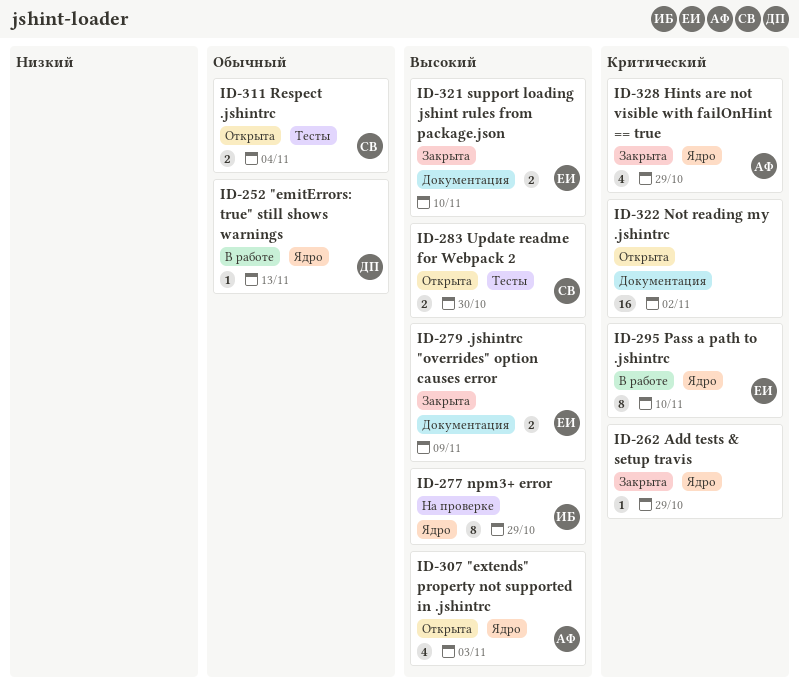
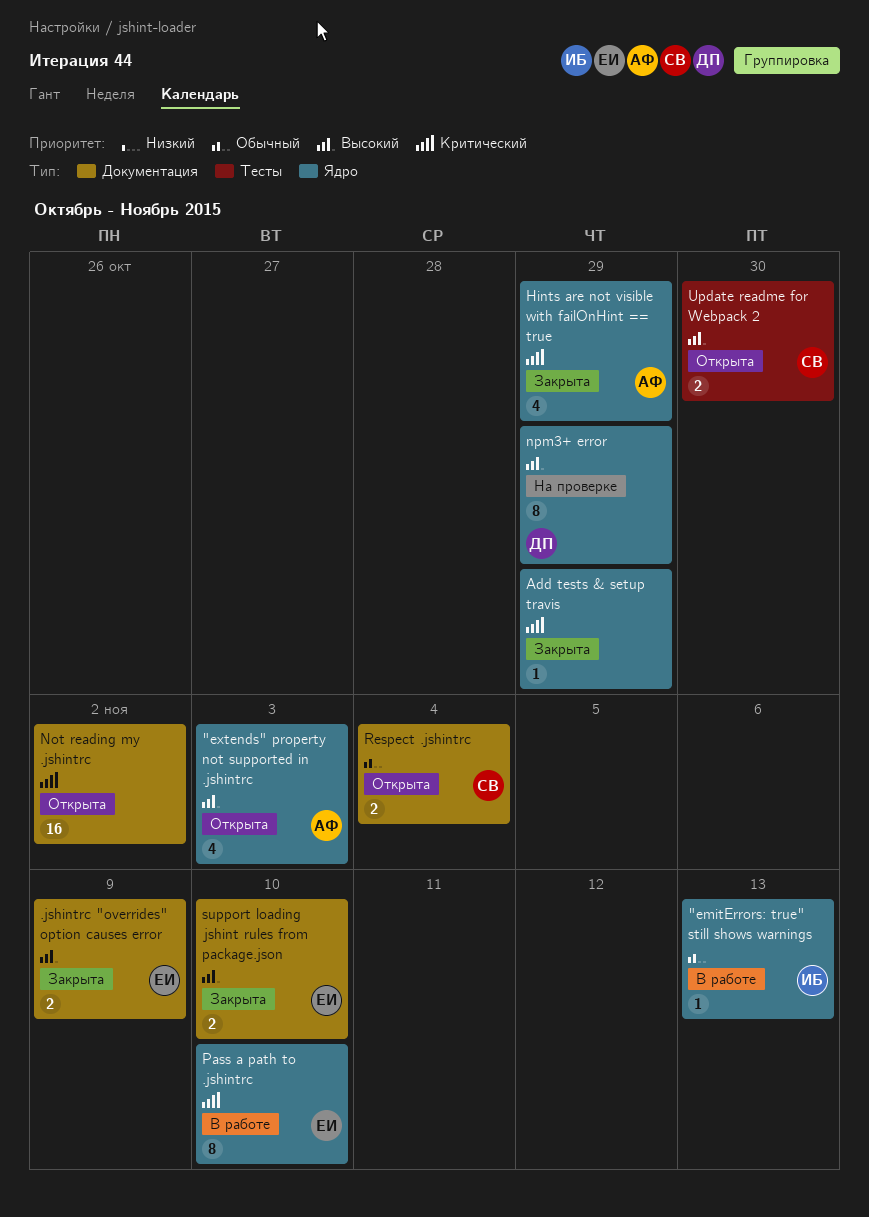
"emitErrors: true" still shows warnings, owner: ДП -> ИБ
npm3+ error, owner: ИБ -> ДП
Respect .jshintrc, label: Тесты -> Документация

